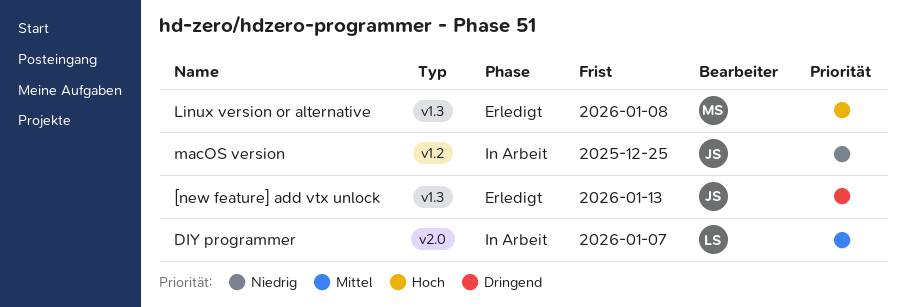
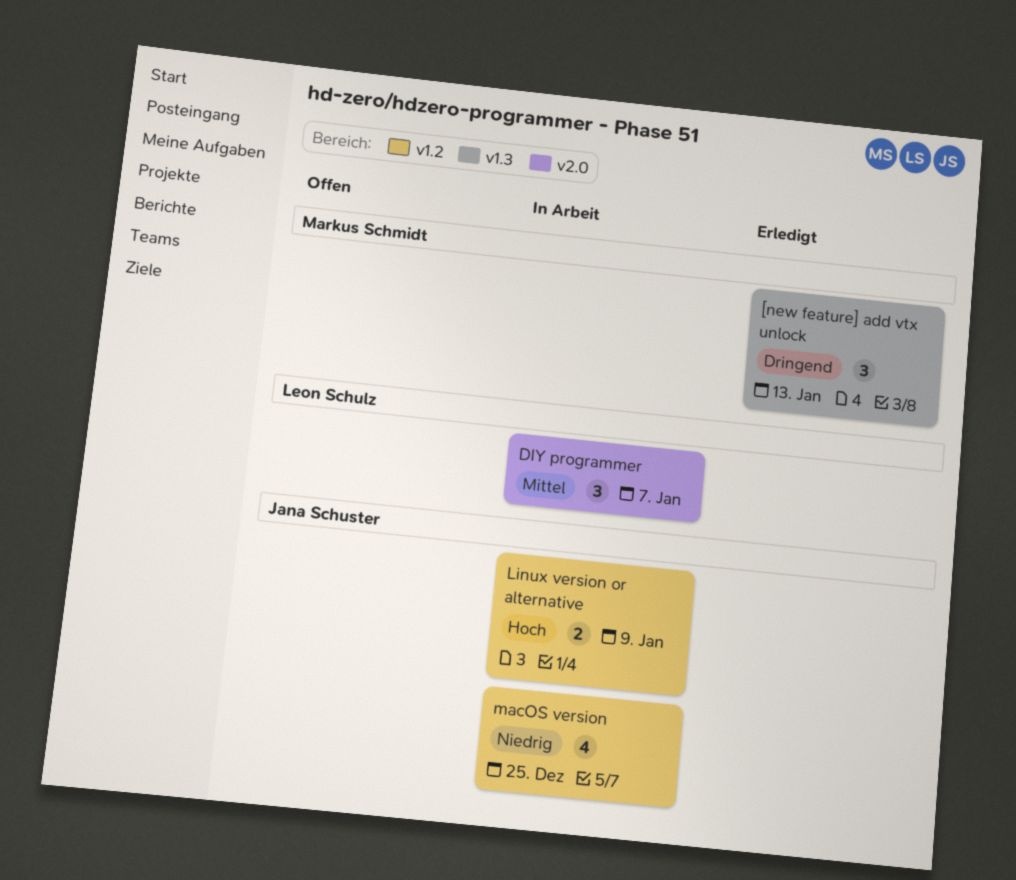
[new feature] add vtx unlock, owner: Jana Schuster -> Markus Schmidt
Linux version or alternative, status: Erledigt -> In Arbeit
Linux version or alternative, owner: Markus Schmidt -> Jana Schuster
Linux version or alternative, label: v1.3 -> v1.2
Linux version or alternative, due: Jan 8 -> Jan 9

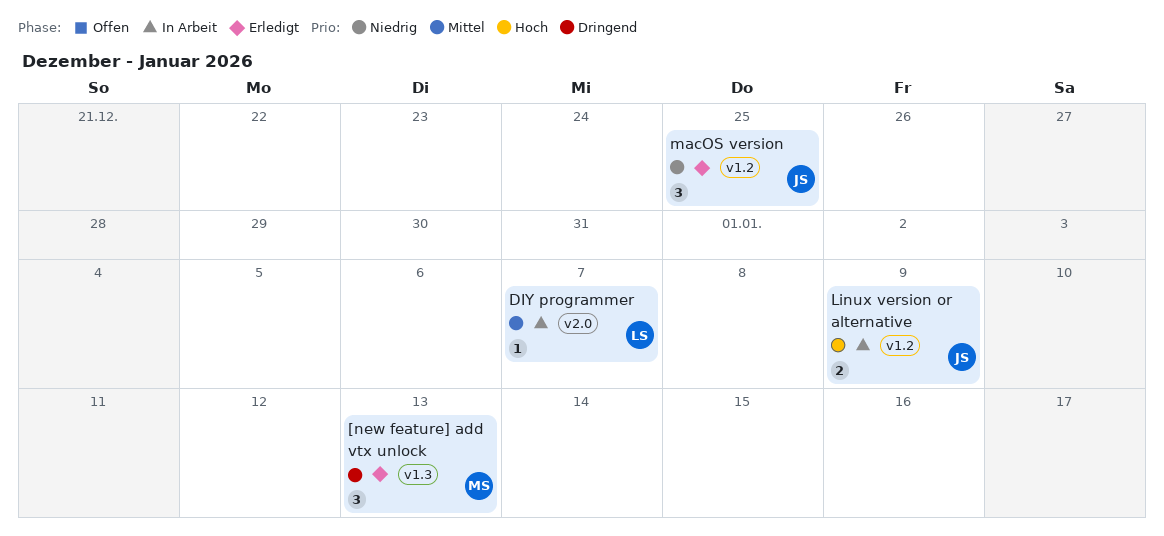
DIY programmer, estimate: 3 -> 1
macOS version, status: In Arbeit -> Erledigt
macOS version, estimate: 4 -> 3

